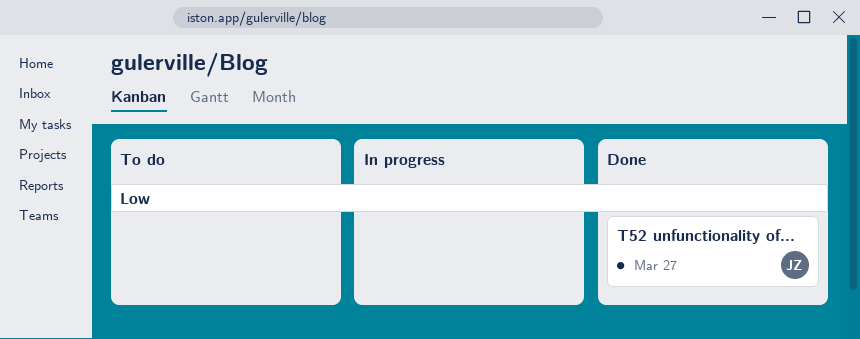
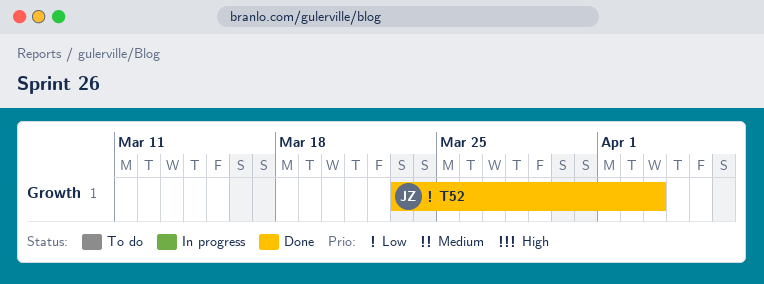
T52, due: Mar 27 -> Apr 3

